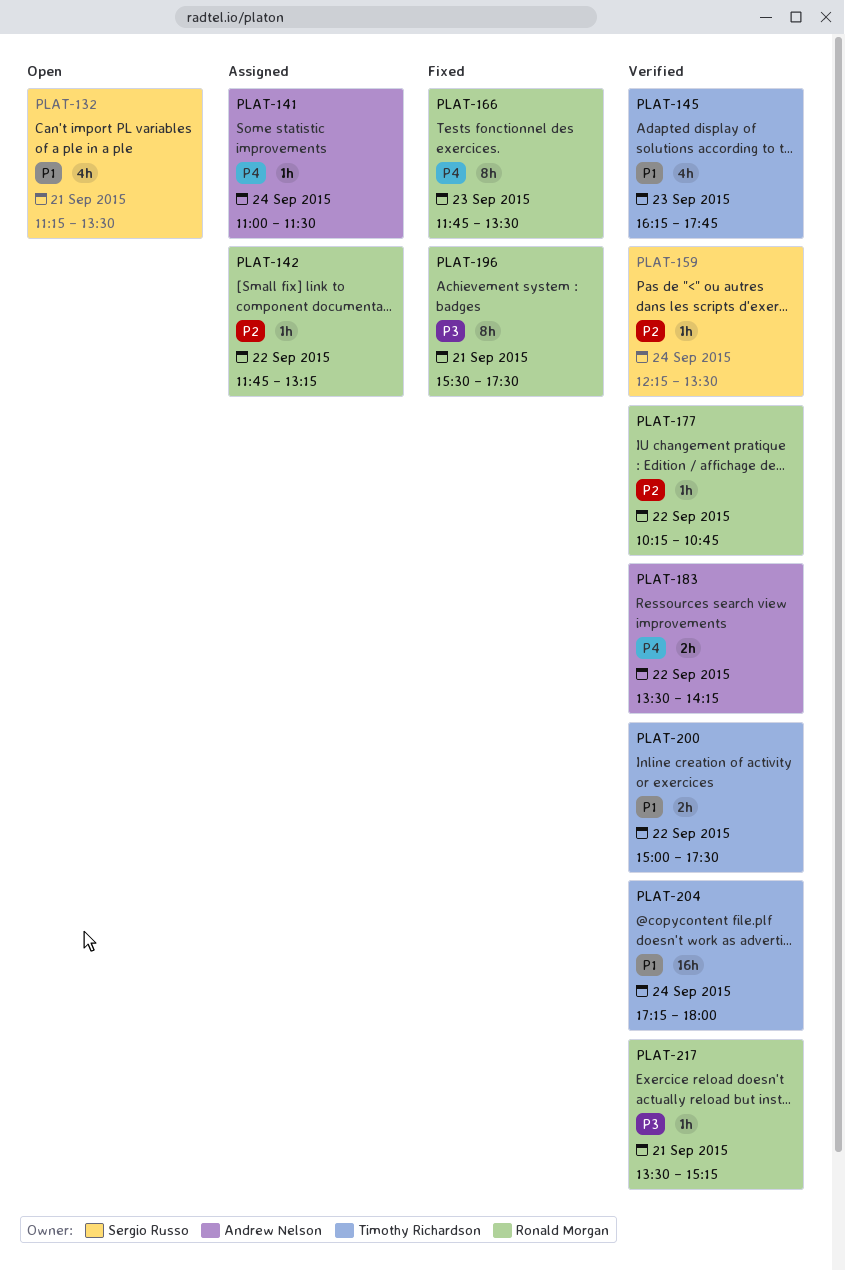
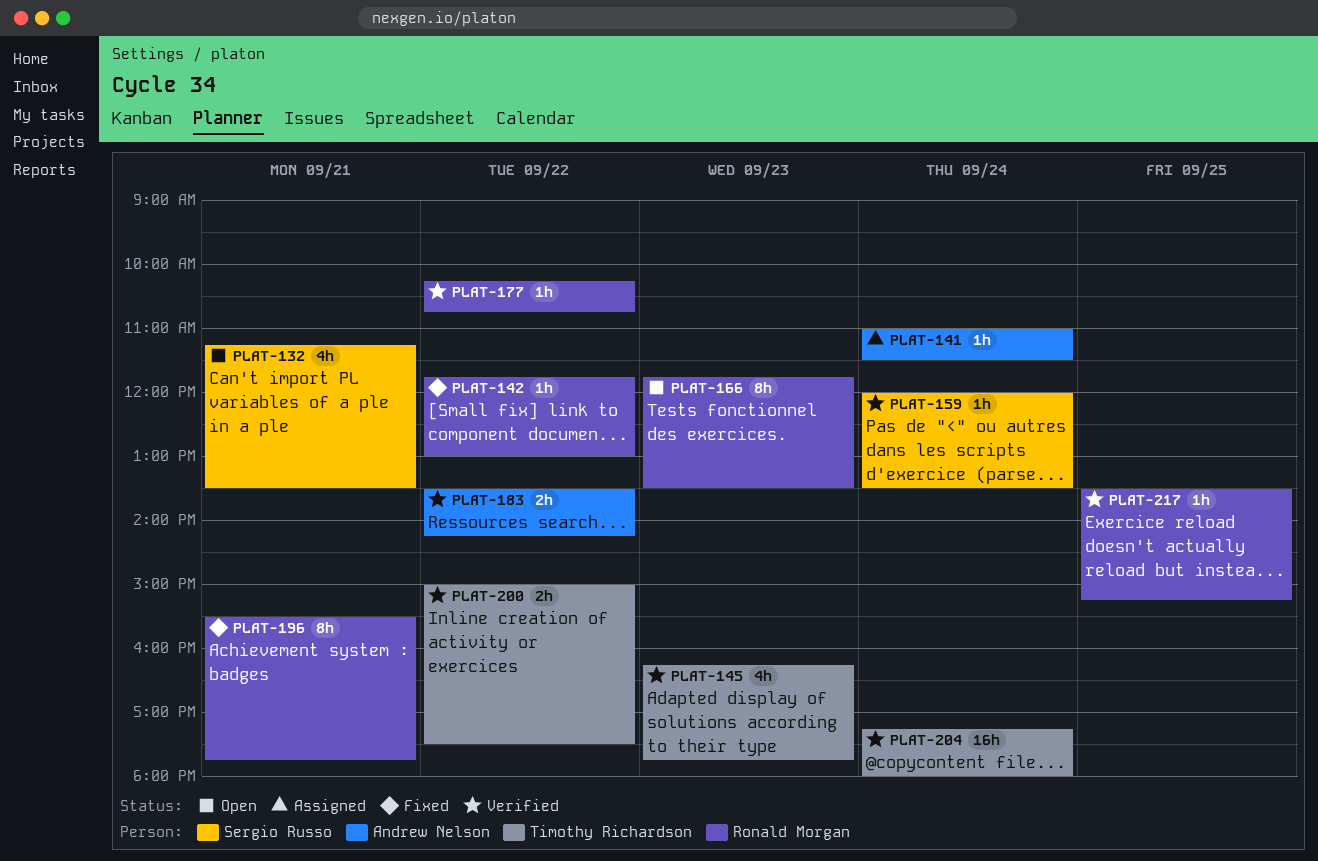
PLAT-142, status: Assigned -> Fixed
PLAT-142, ends: 13:15 -> 13:00
PLAT-159, begins: 12:15 -> 12:00
PLAT-166, status: Fixed -> Open
PLAT-196, ends: 17:30 -> 17:45
PLAT-217, day: Sep 21 -> Sep 25

